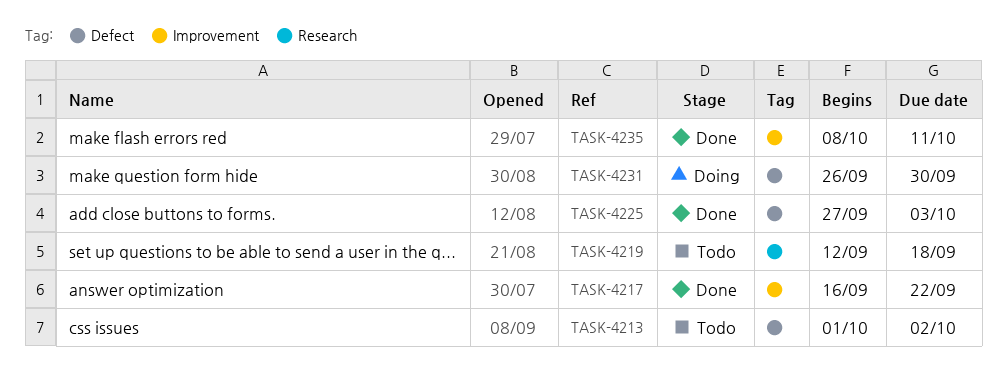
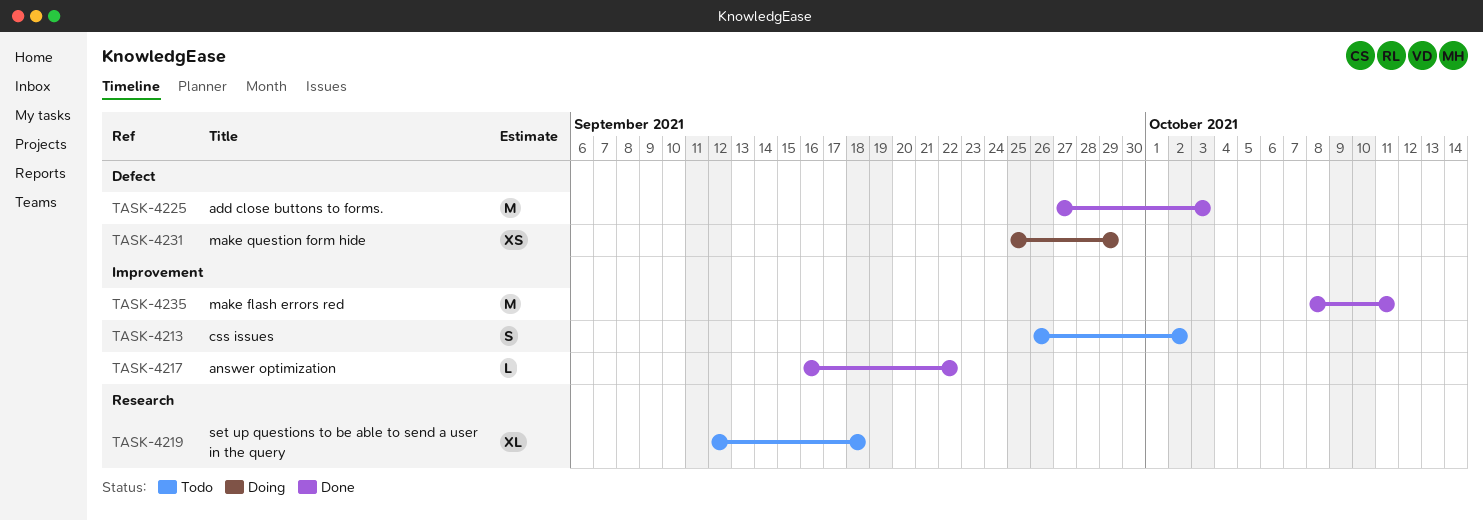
TASK-4213, label: Defect -> Improvement
TASK-4213, start: Oct 1 -> Sep 26
TASK-4231, start: Sep 26 -> Sep 25
TASK-4231, due: Sep 30 -> Sep 29

